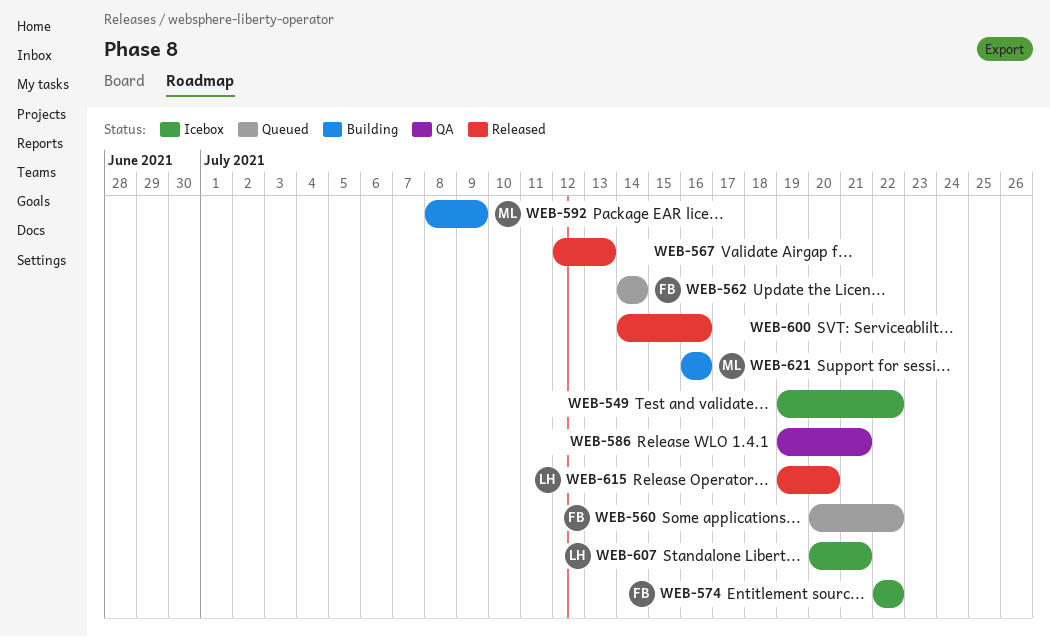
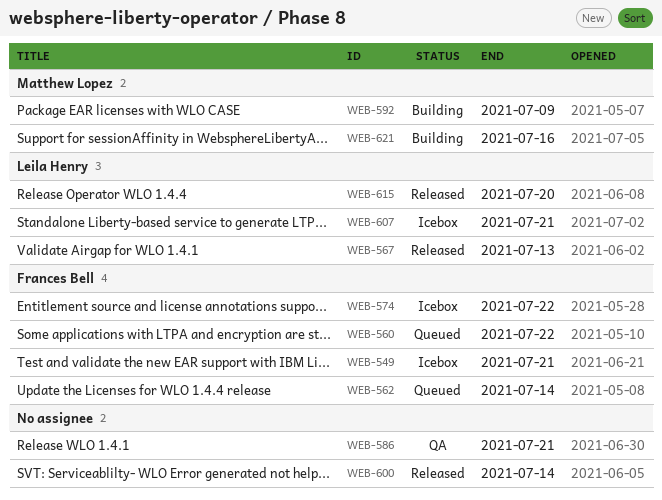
WEB-549, owner: none -> Frances Bell
WEB-549, due: Jul 22 -> Jul 21
WEB-567, owner: none -> Leila Henry
WEB-600, due: Jul 16 -> Jul 14

